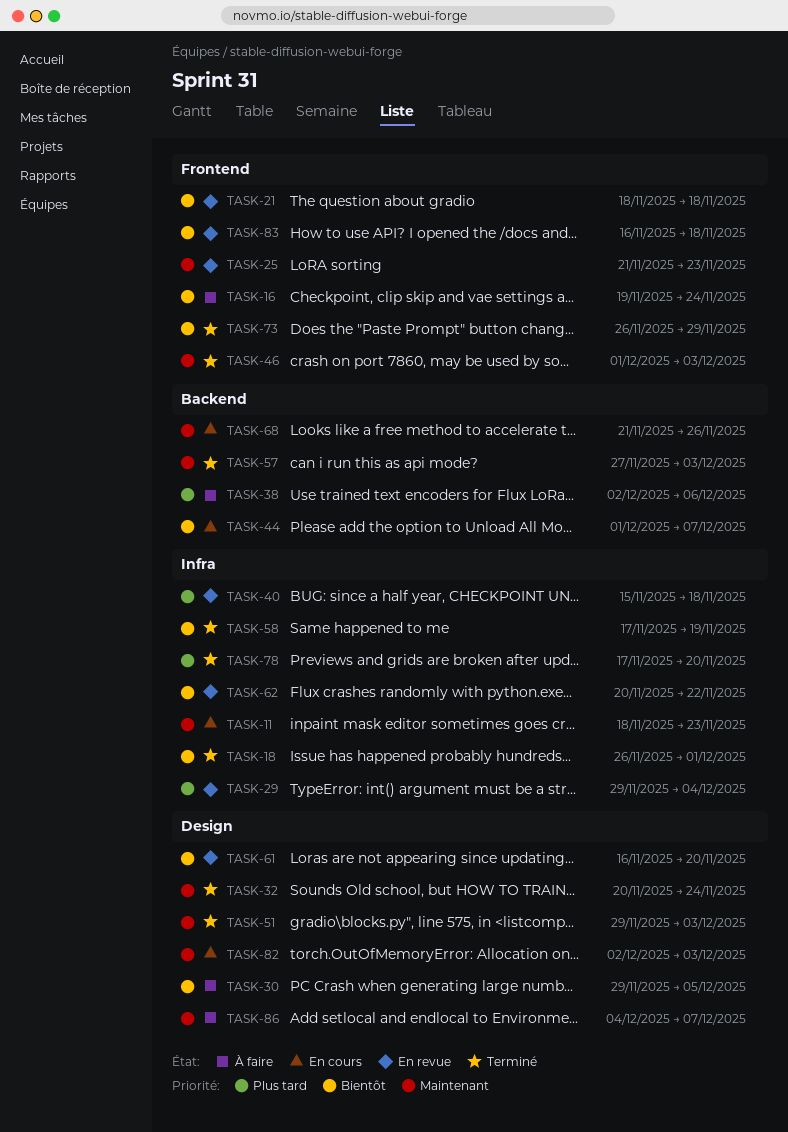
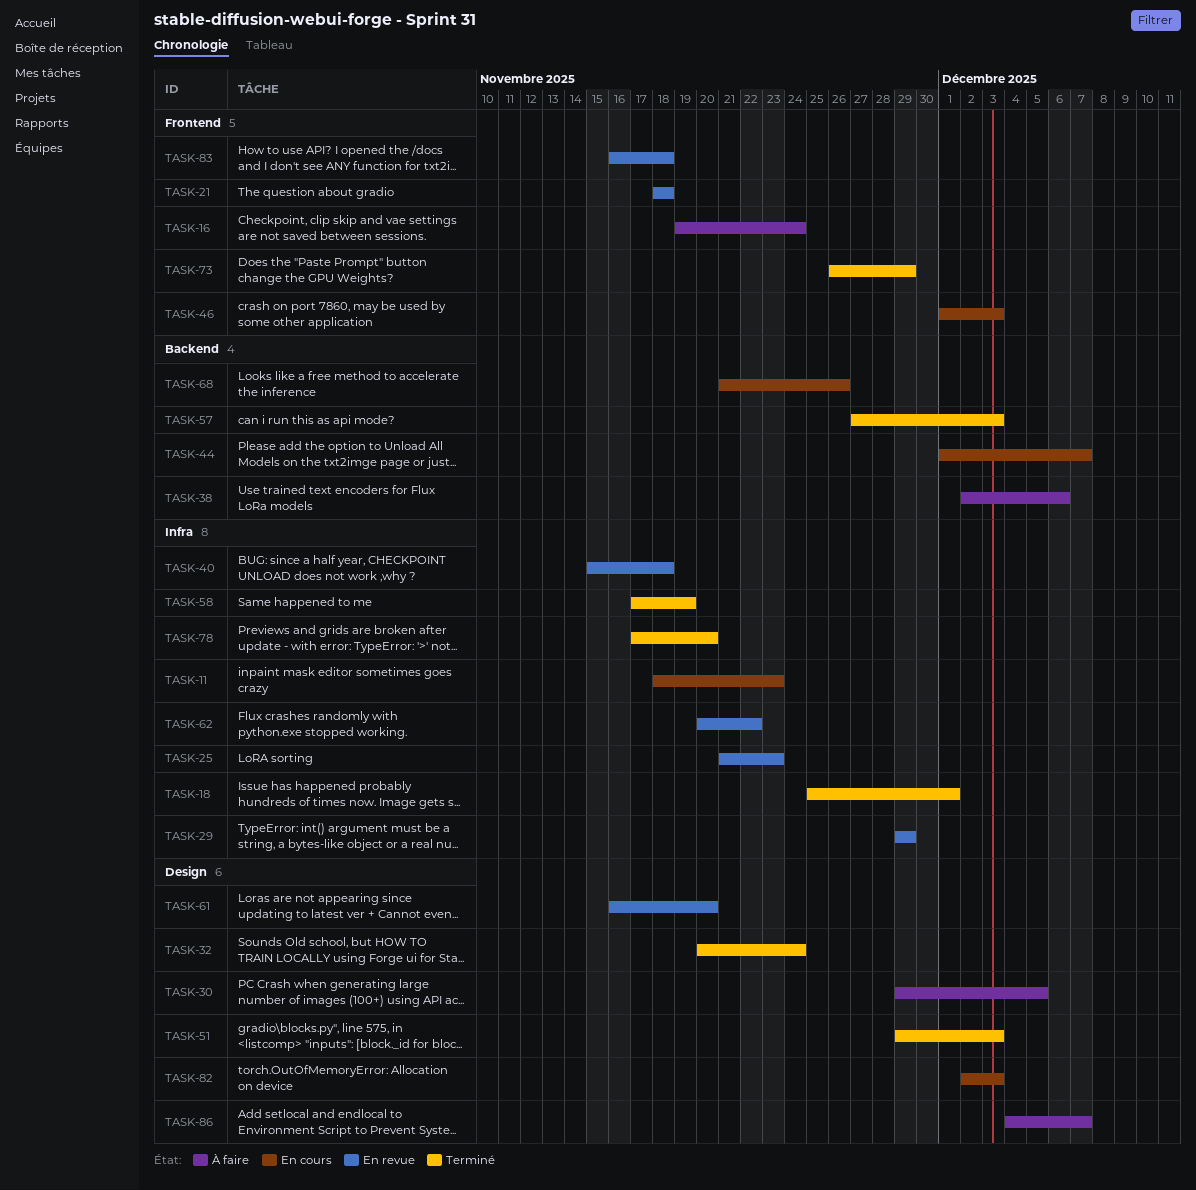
TASK-18, start: Nov 26 -> Nov 25
TASK-25, label: Frontend -> Infra
TASK-29, due: Dec 4 -> Nov 29
TASK-46, status: Terminé -> En cours

